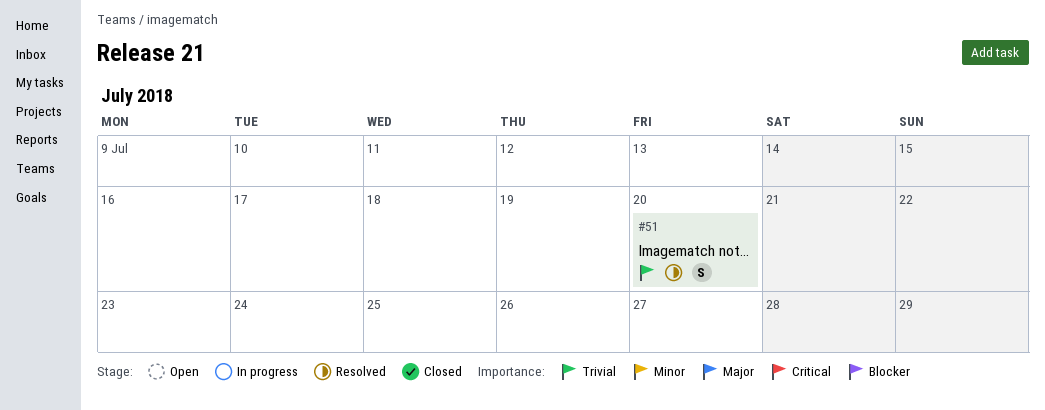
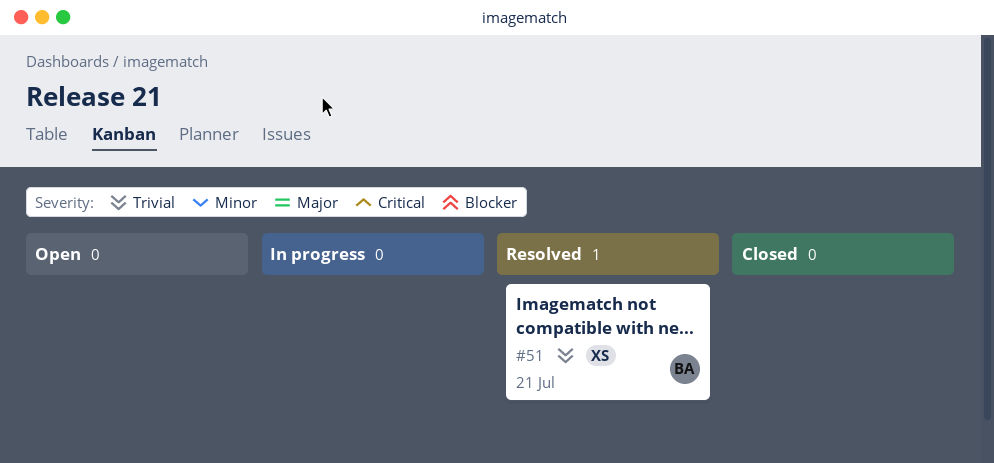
#51, estimate: S -> XS
#51, due: Jul 20 -> Jul 21

